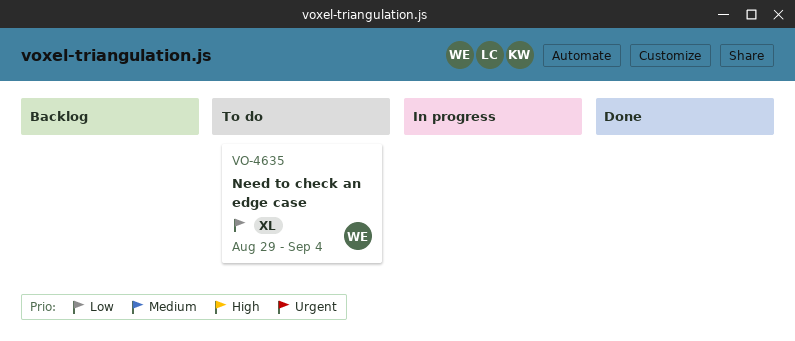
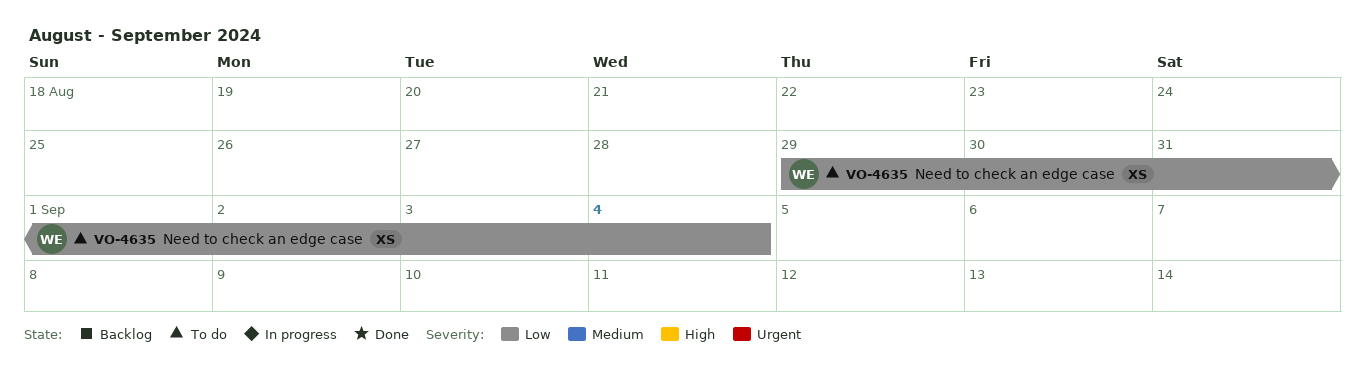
VO-4635, estimate: XL -> XS

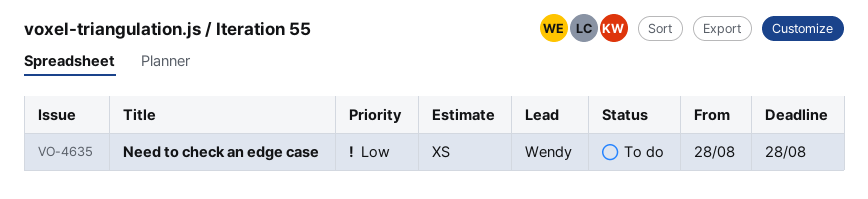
VO-4635, start: Aug 29 -> Aug 28
VO-4635, due: Sep 4 -> Aug 28

